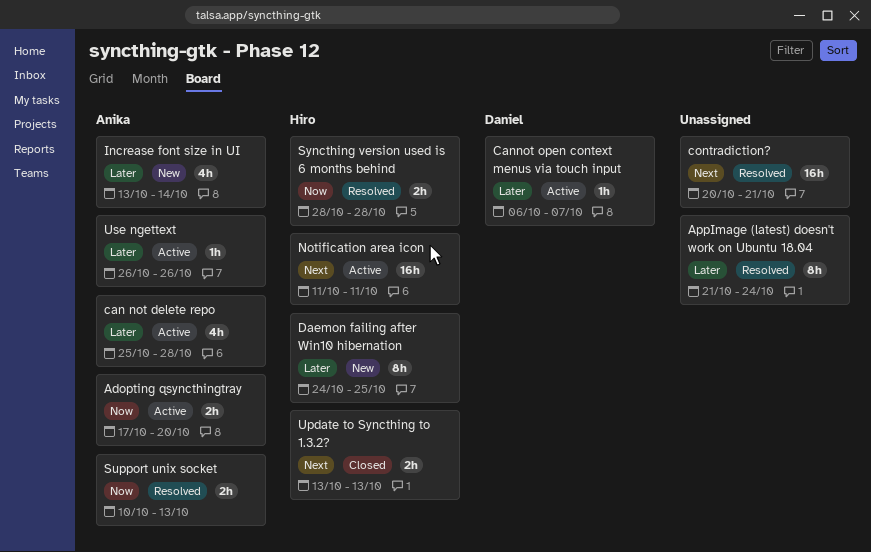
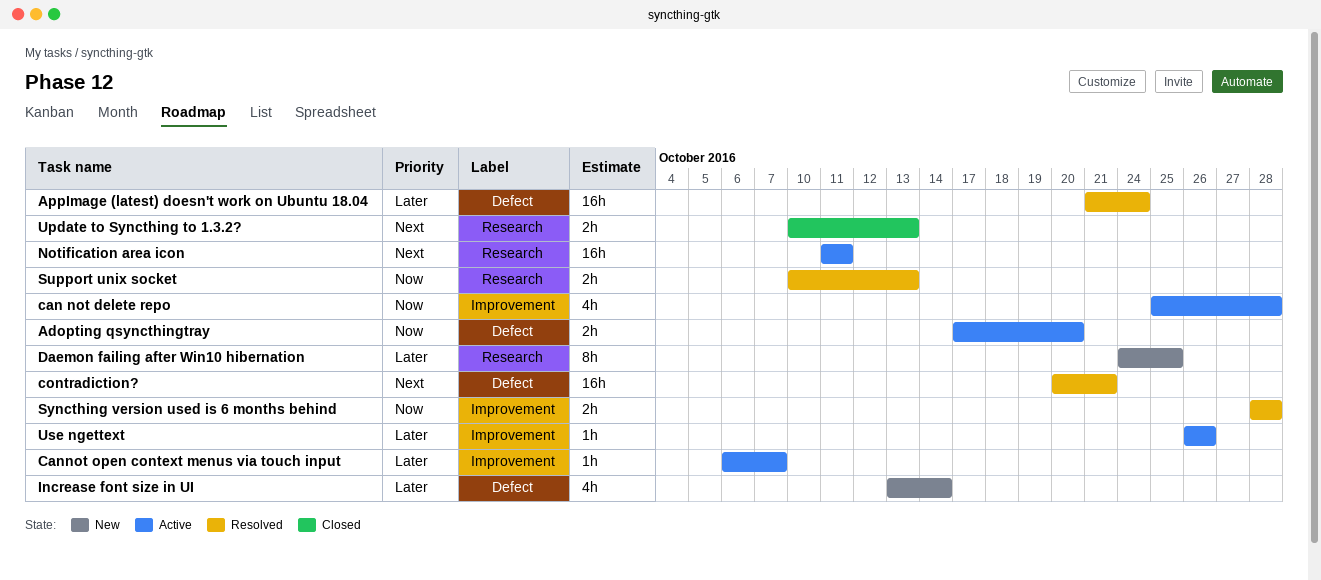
AppImage (latest) doesn't work on Ubuntu 18.04, estimate: 8h -> 16h
can not delete repo, priority: Later -> Now
Update to Syncthing to 1.3.2?, start: Oct 13 -> Oct 10

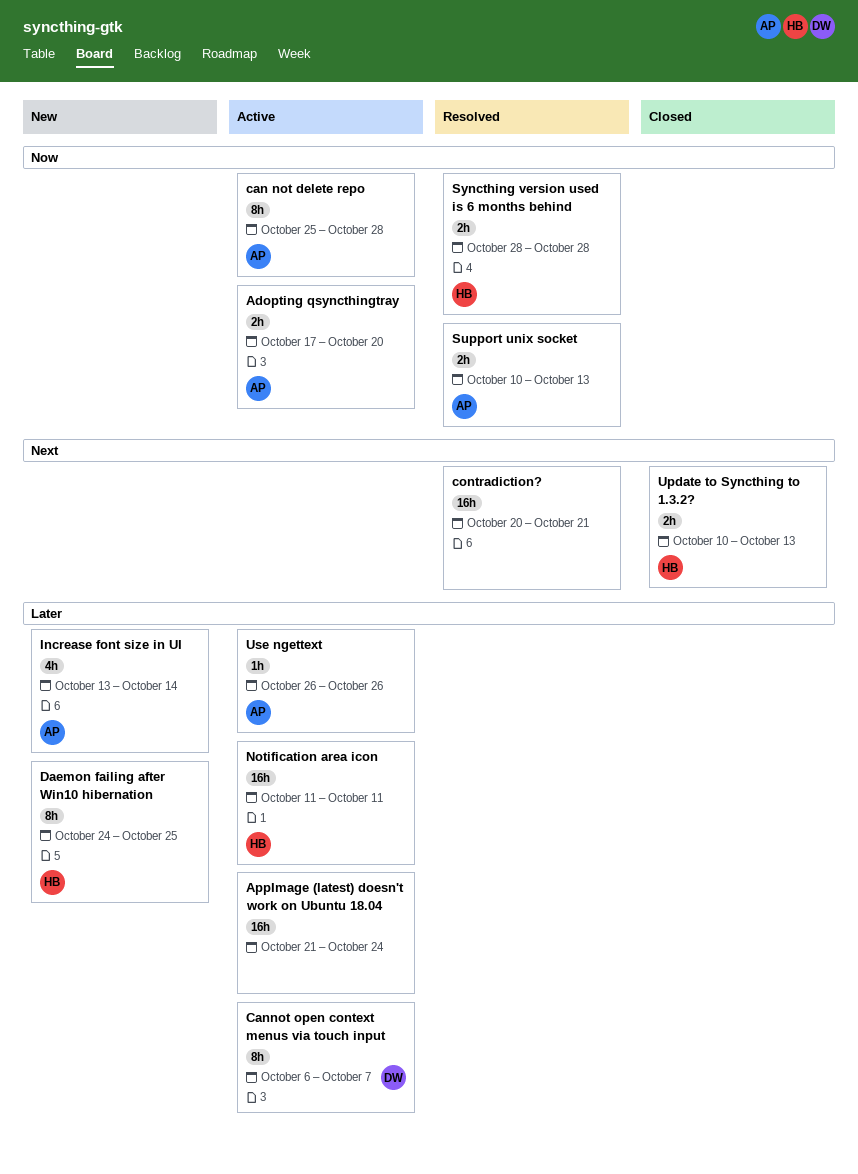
AppImage (latest) doesn't work on Ubuntu 18.04, status: Resolved -> Active
can not delete repo, estimate: 4h -> 8h
Cannot open context menus via touch input, estimate: 1h -> 8h
Notification area icon, priority: Next -> Later

